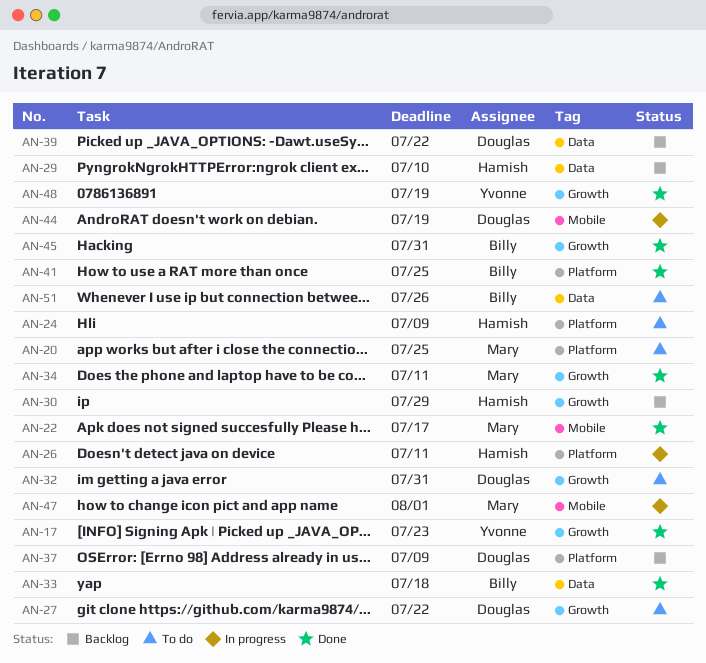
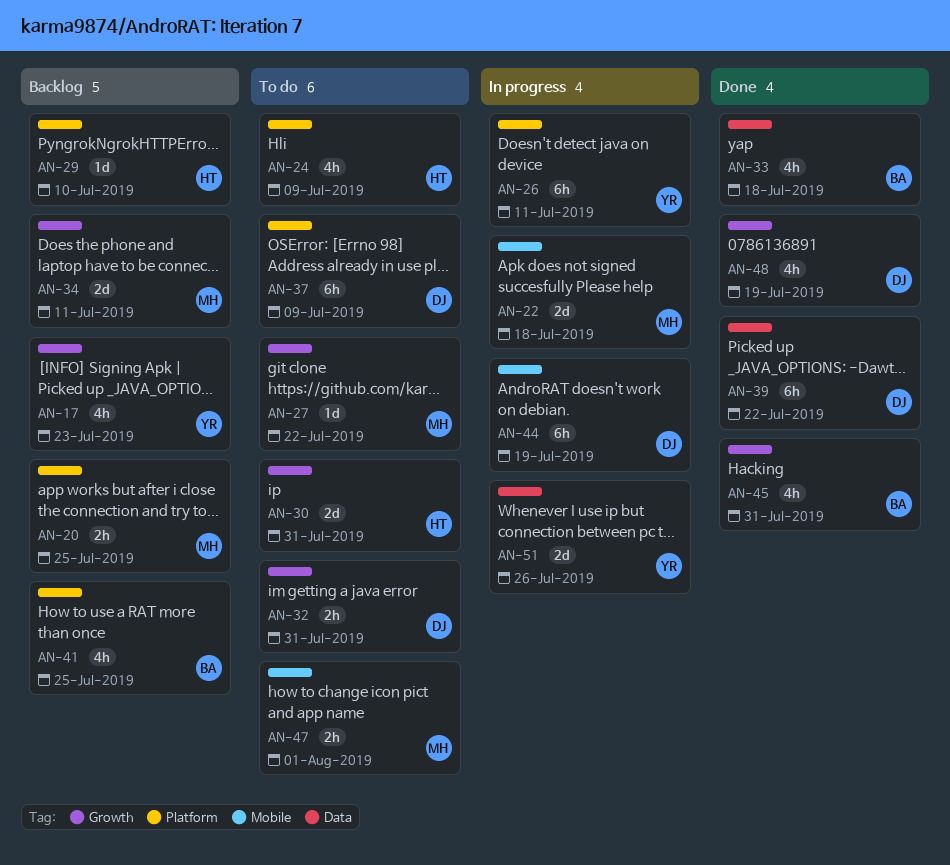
AN-17, status: Done -> Backlog
AN-20, status: To do -> Backlog
AN-22, status: Done -> In progress
AN-22, due: Jul 17 -> Jul 18
AN-26, owner: Hamish -> Yvonne
AN-27, owner: Douglas -> Mary
AN-29, label: Data -> Platform
AN-30, status: Backlog -> To do
AN-30, due: Jul 29 -> Jul 31
AN-34, status: Done -> Backlog
AN-37, status: Backlog -> To do
AN-39, status: Backlog -> Done
AN-41, status: Done -> Backlog
AN-47, status: In progress -> To do
AN-48, owner: Yvonne -> Douglas
AN-51, status: To do -> In progress
AN-51, owner: Billy -> Yvonne

